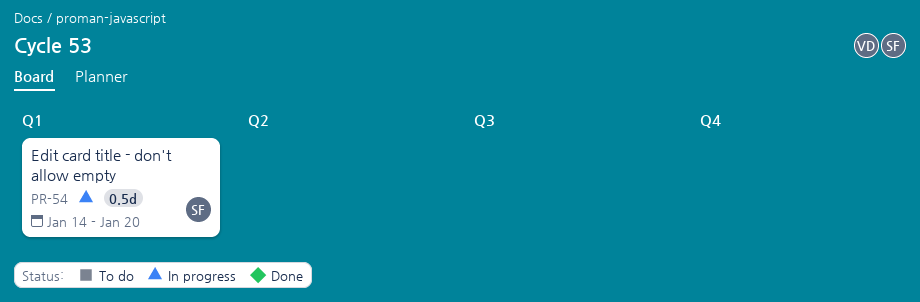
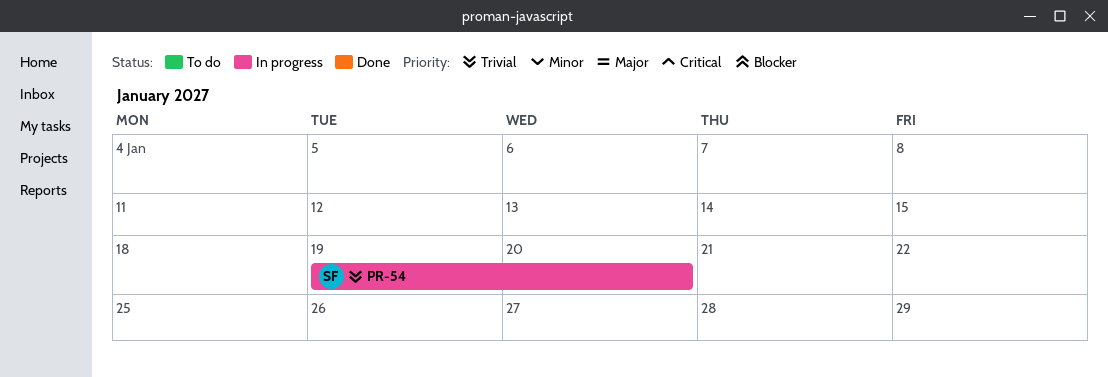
PR-54, start: Jan 14 -> Jan 19

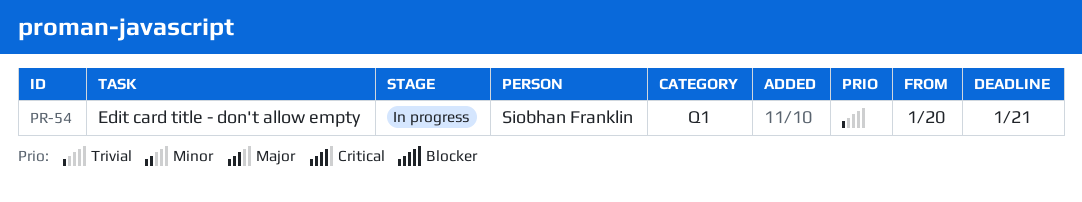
PR-54, start: Jan 19 -> Jan 20
PR-54, due: Jan 20 -> Jan 21

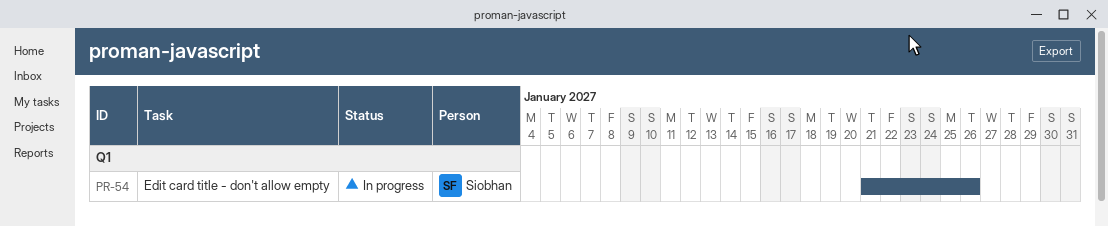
PR-54, start: Jan 20 -> Jan 21
PR-54, due: Jan 21 -> Jan 26

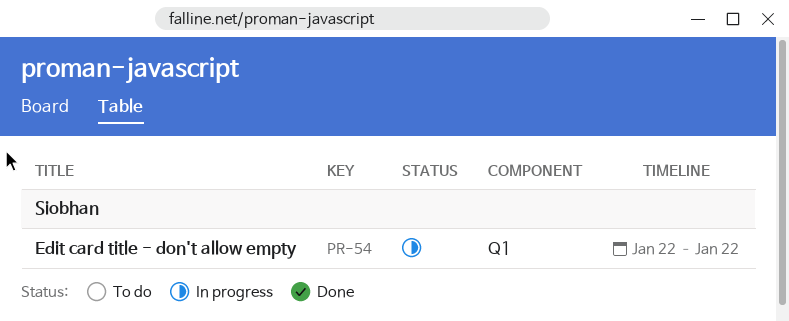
PR-54, start: Jan 21 -> Jan 22
PR-54, due: Jan 26 -> Jan 22

